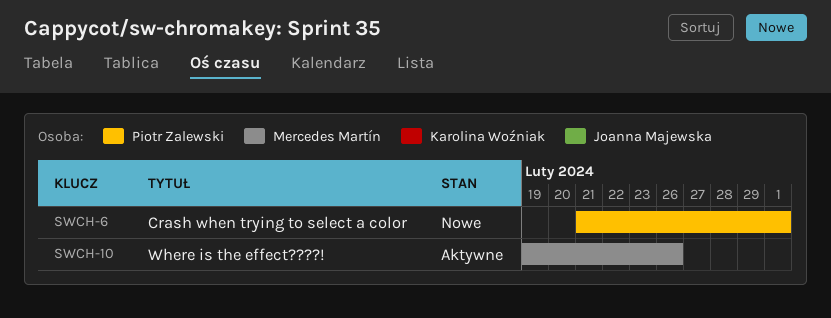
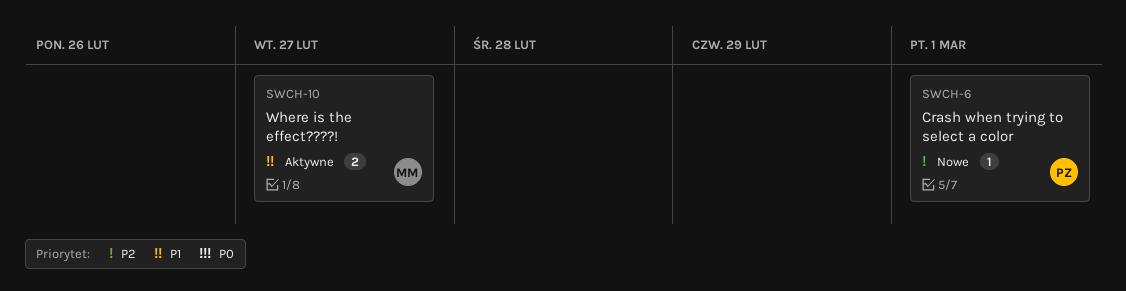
SWCH-10, due: Feb 26 -> Feb 27

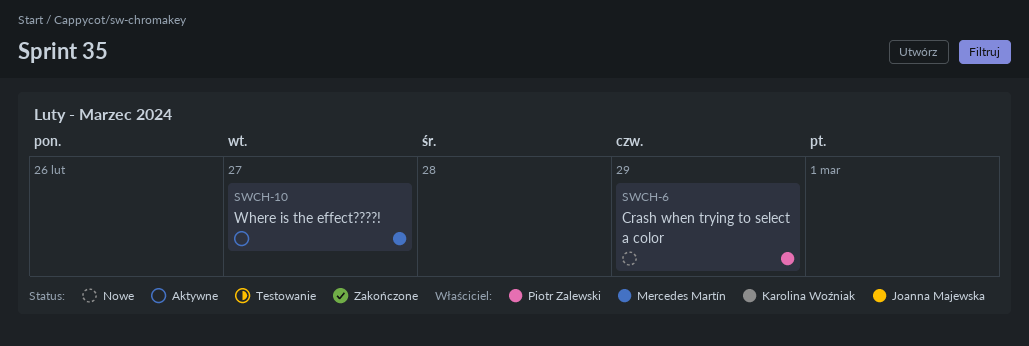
SWCH-6, due: Mar 1 -> Feb 29

